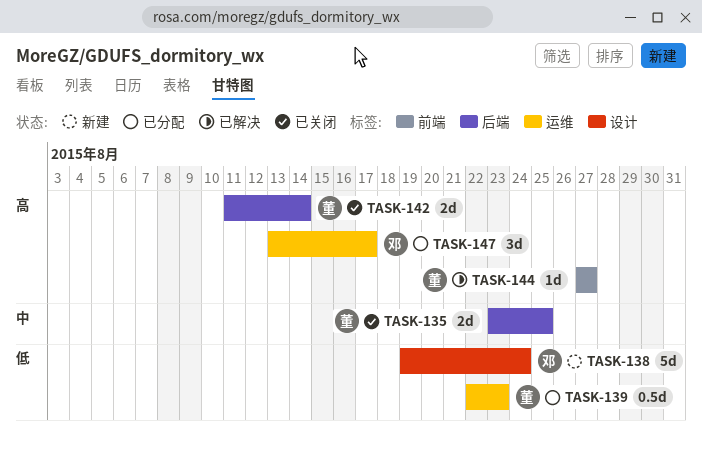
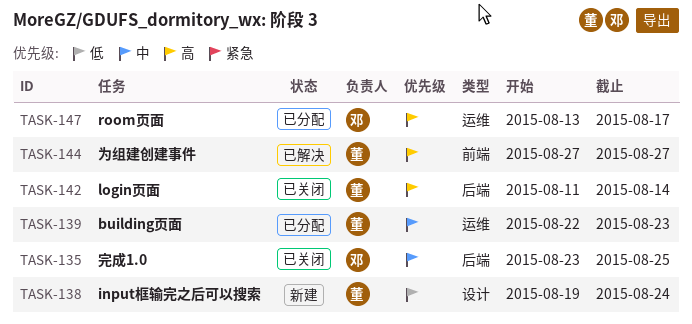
TASK-135, owner: 董 -> 邓
TASK-138, owner: 邓 -> 董
TASK-139, priority: 低 -> 中

